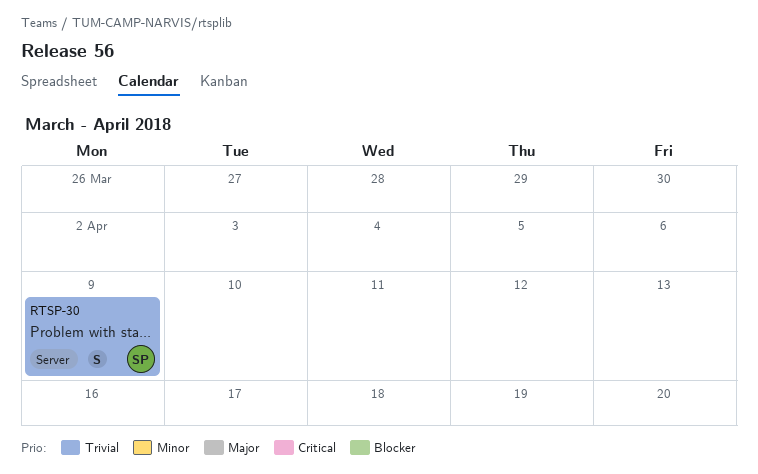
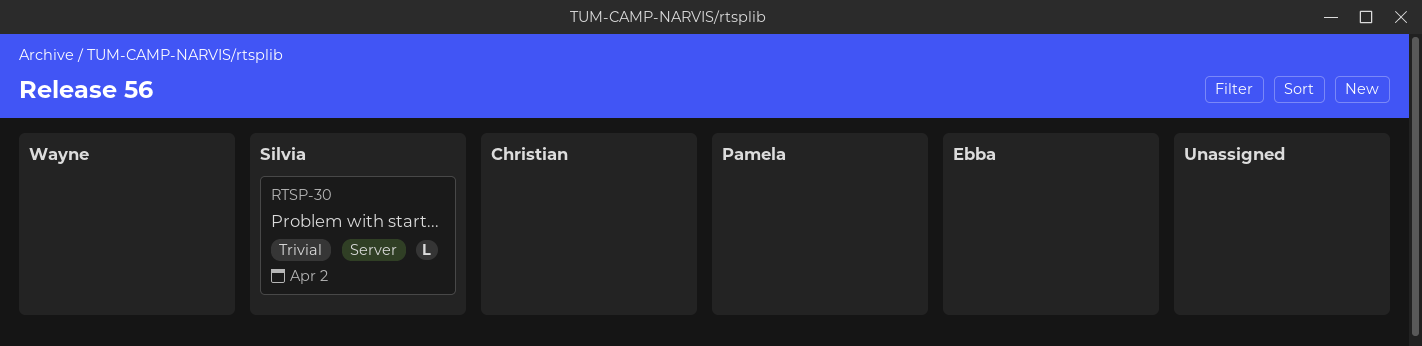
RTSP-30, estimate: S -> L
RTSP-30, due: Apr 9 -> Apr 2

